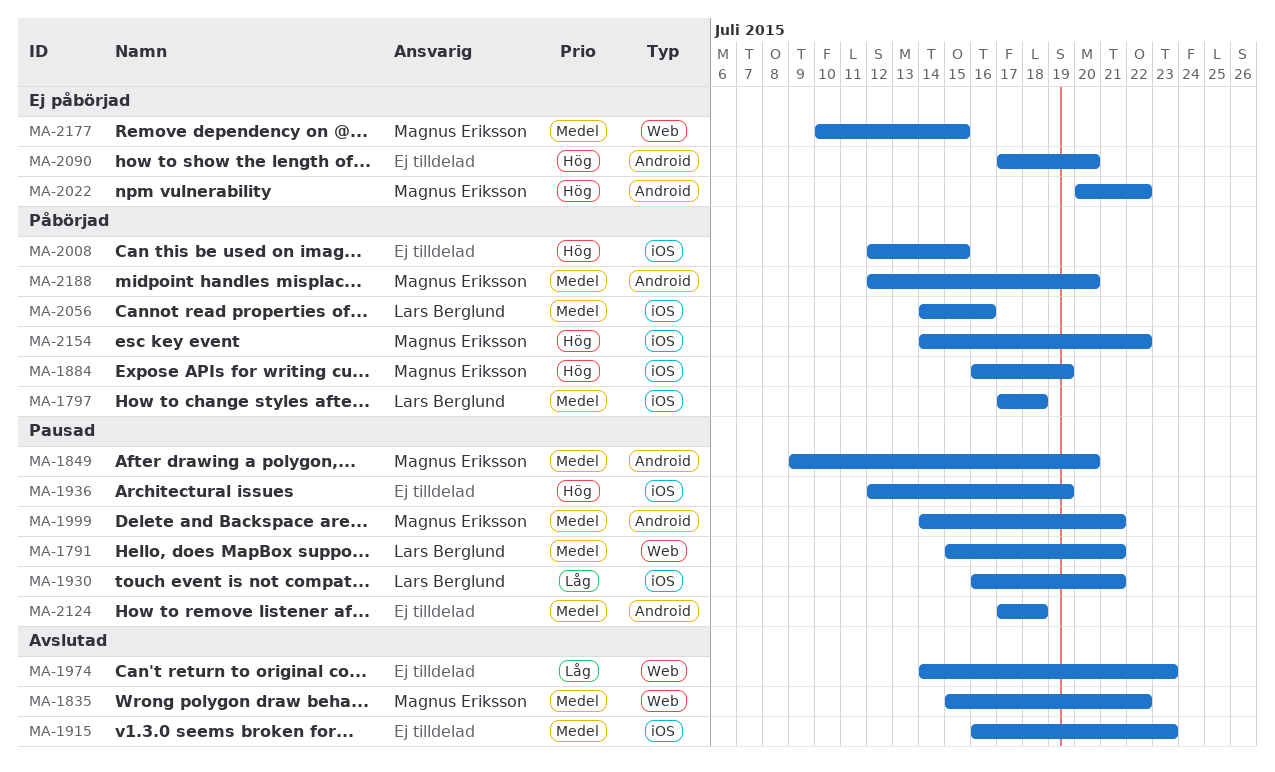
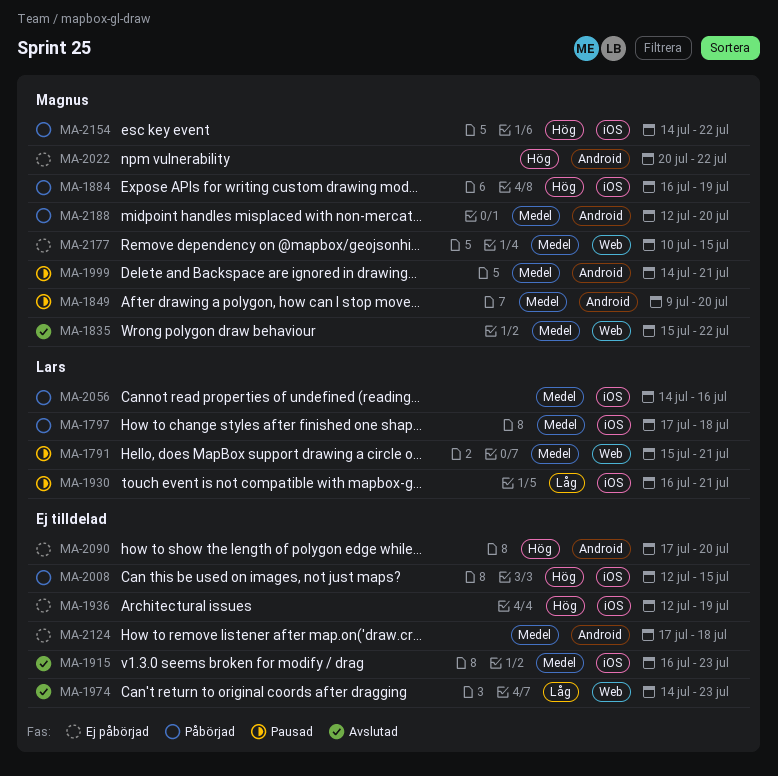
MA-1936, status: Pausad -> Ej påbörjad
MA-2124, status: Pausad -> Ej påbörjad

